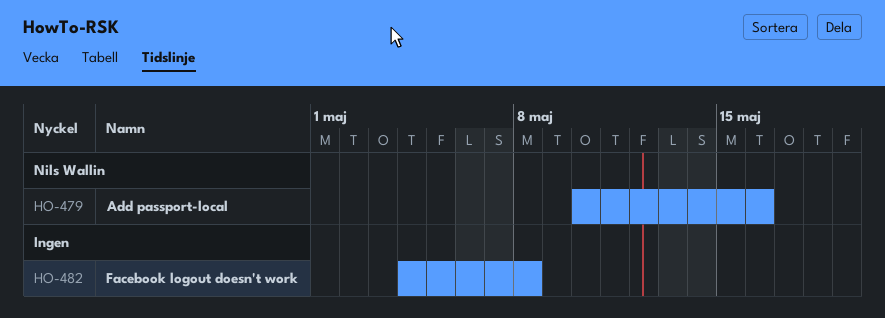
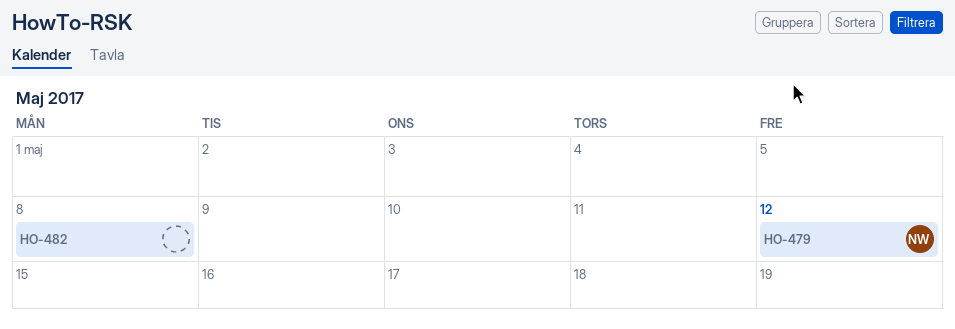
HO-479, due: May 16 -> May 12

